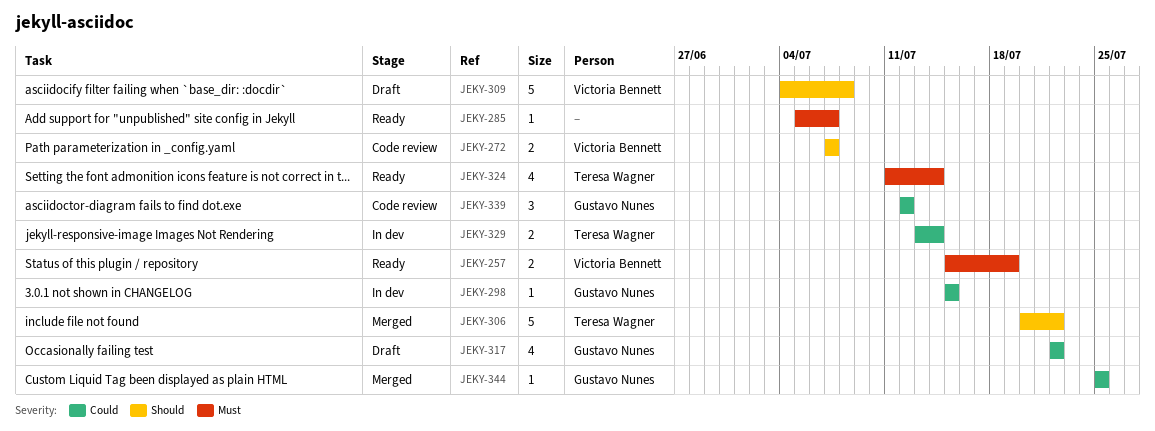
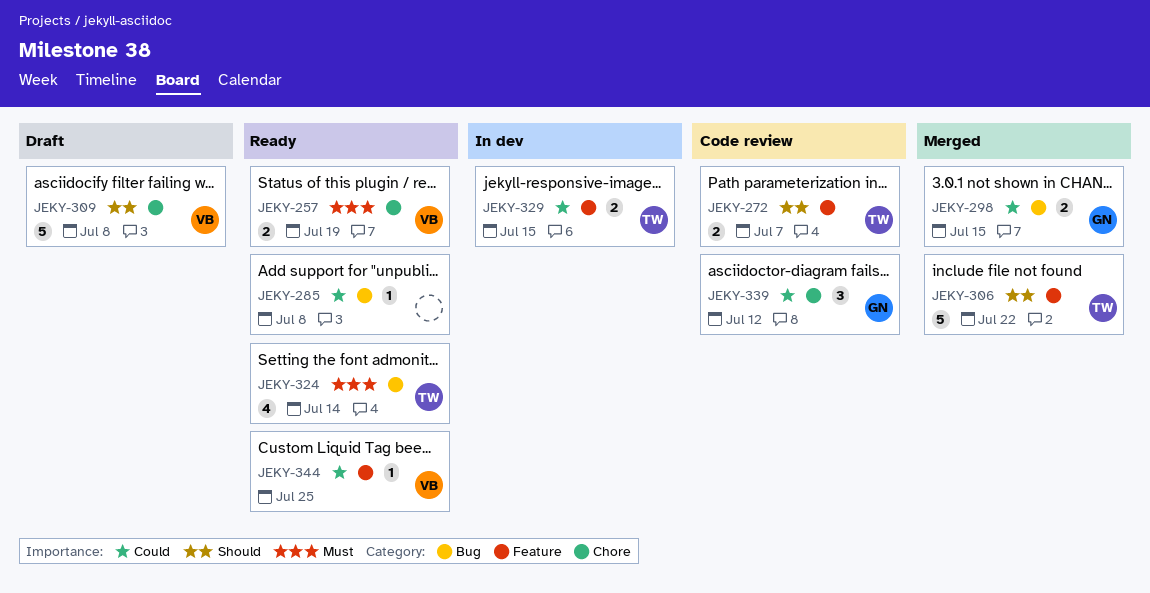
JEKY-272, owner: Victoria Bennett -> Teresa Wagner
JEKY-285, priority: Must -> Could
JEKY-285, due: Jul 7 -> Jul 8
JEKY-298, status: In dev -> Merged
JEKY-298, estimate: 1 -> 2
JEKY-317: present -> none
JEKY-329, due: Jul 14 -> Jul 15
JEKY-344, status: Merged -> Ready
JEKY-344, owner: Gustavo Nunes -> Victoria Bennett

